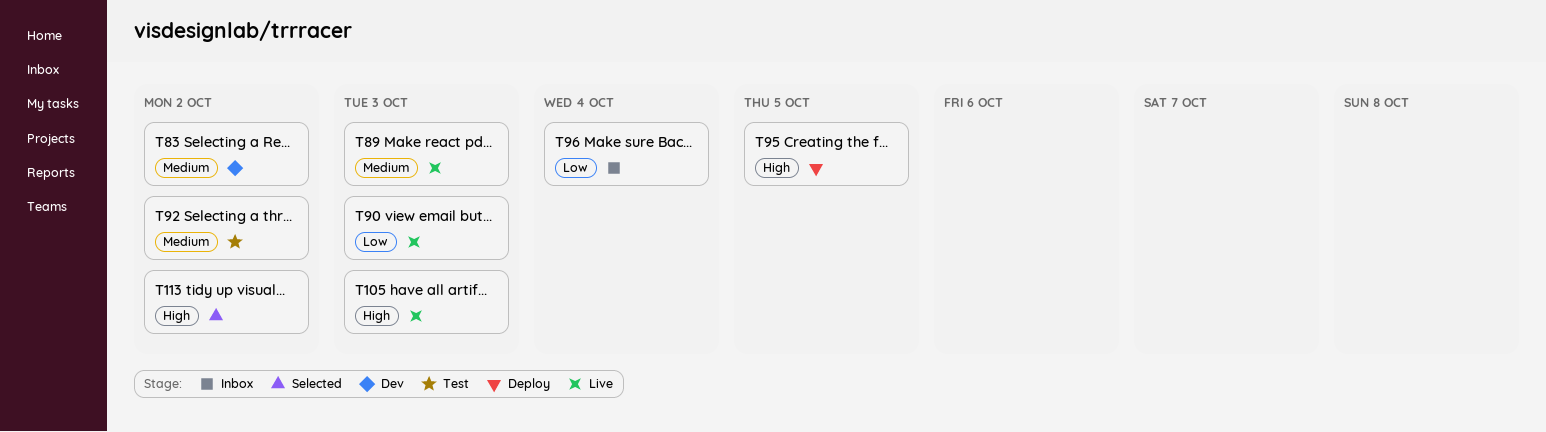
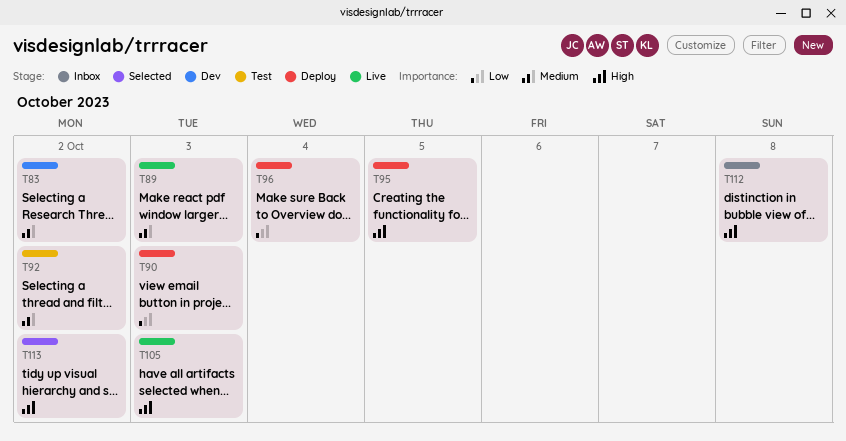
T90, status: Live -> Deploy
T96, status: Inbox -> Deploy
T112: none -> present

